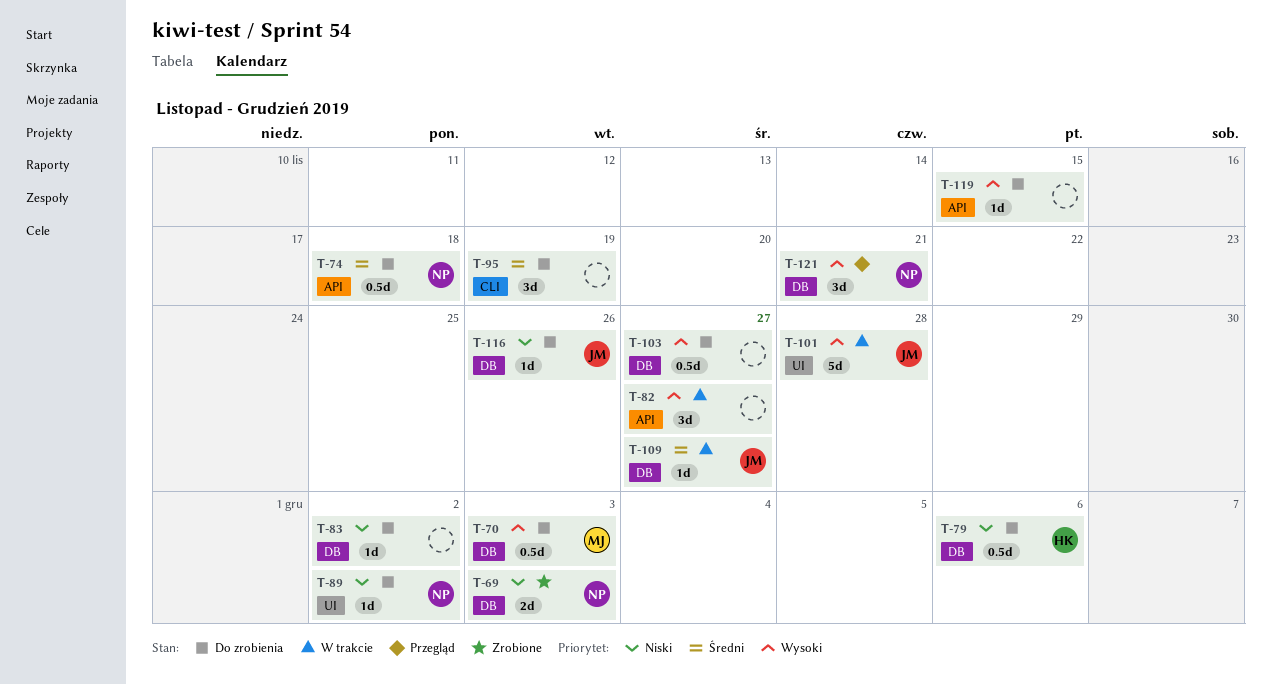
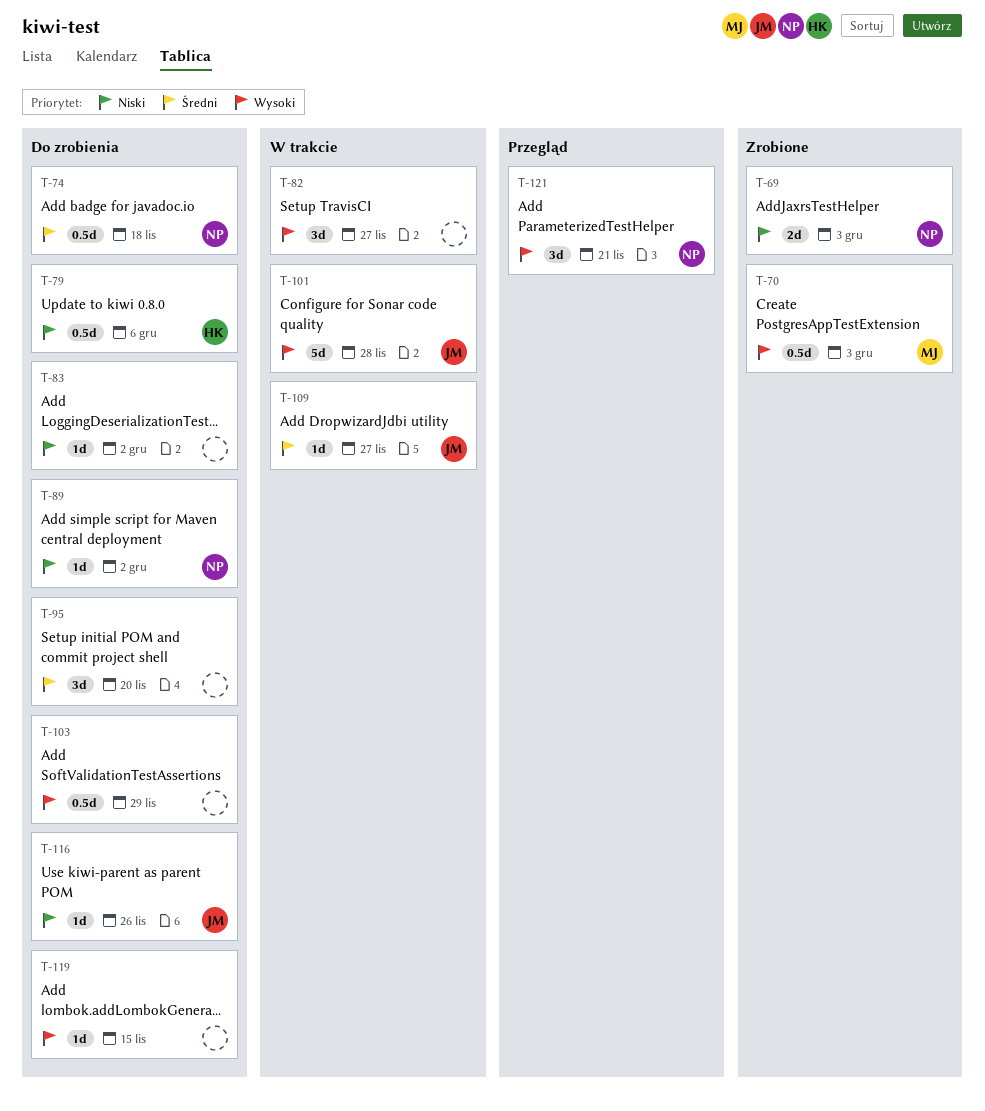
T-70, status: Do zrobienia -> Zrobione
T-95, due: Nov 19 -> Nov 20
T-103, due: Nov 27 -> Nov 29

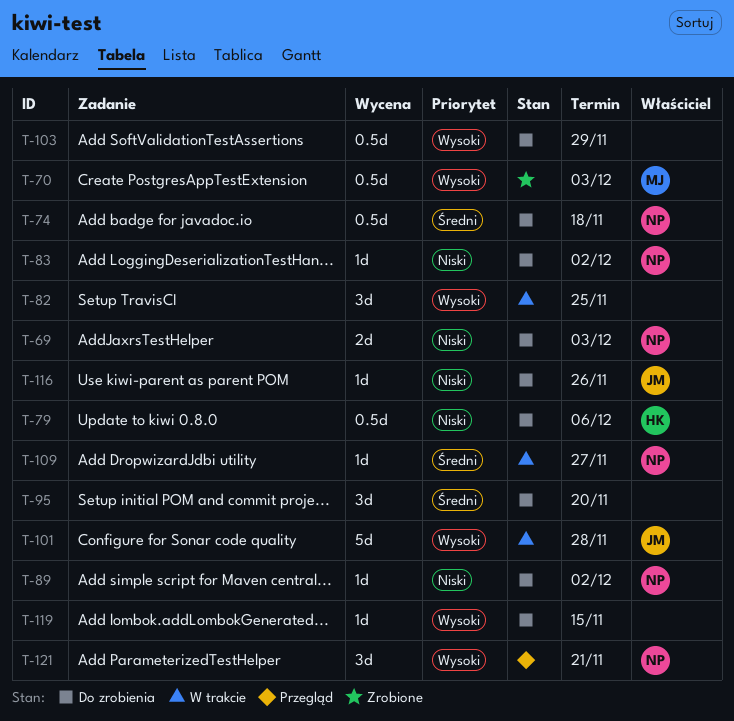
T-69, status: Zrobione -> Do zrobienia
T-82, due: Nov 27 -> Nov 25
T-83, owner: none -> NP
T-109, owner: JM -> NP

